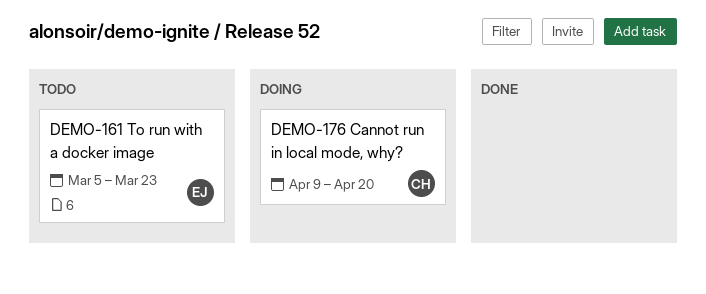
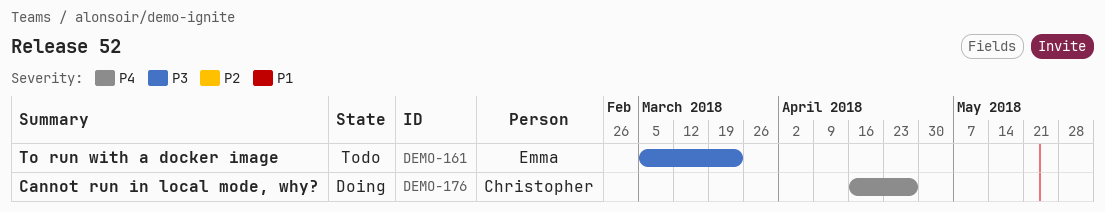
DEMO-176, start: Apr 9 -> Apr 16
DEMO-176, due: Apr 20 -> Apr 27

